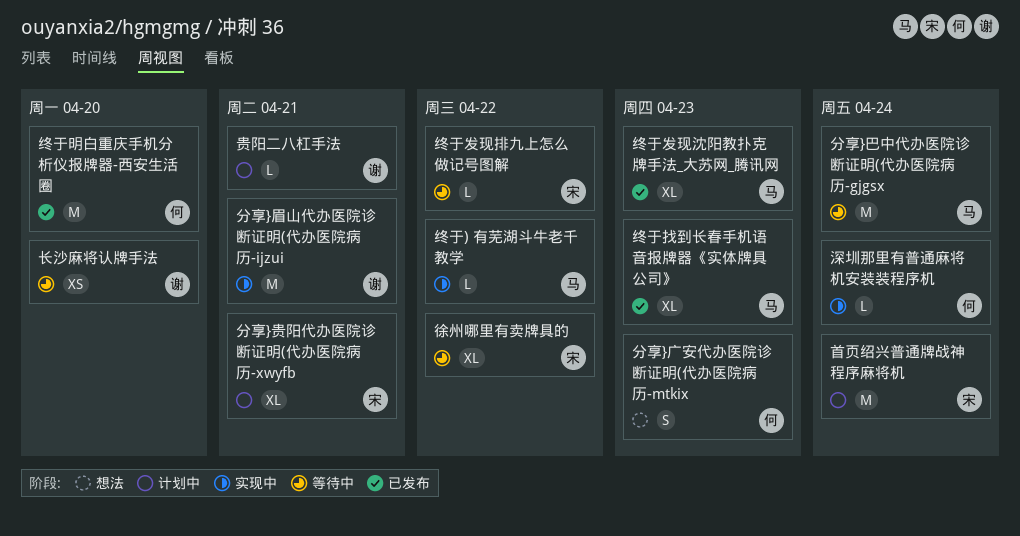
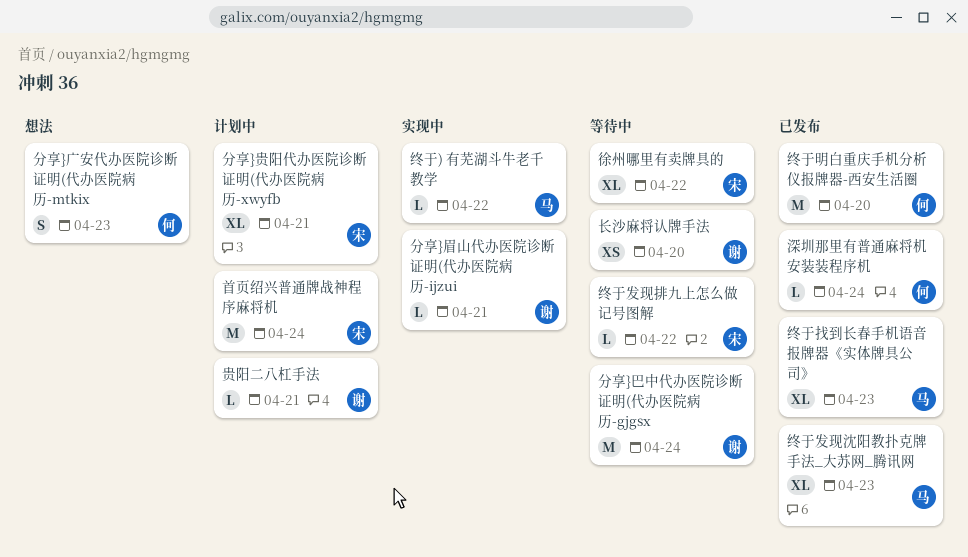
分享}巴中代办医院诊断证明(代办医院病历-gjgsx, owner: 马 -> 谢
分享}眉山代办医院诊断证明(代办医院病历-ijzui, estimate: M -> L
深圳那里有普通麻将机安装装程序机, status: 实现中 -> 已发布

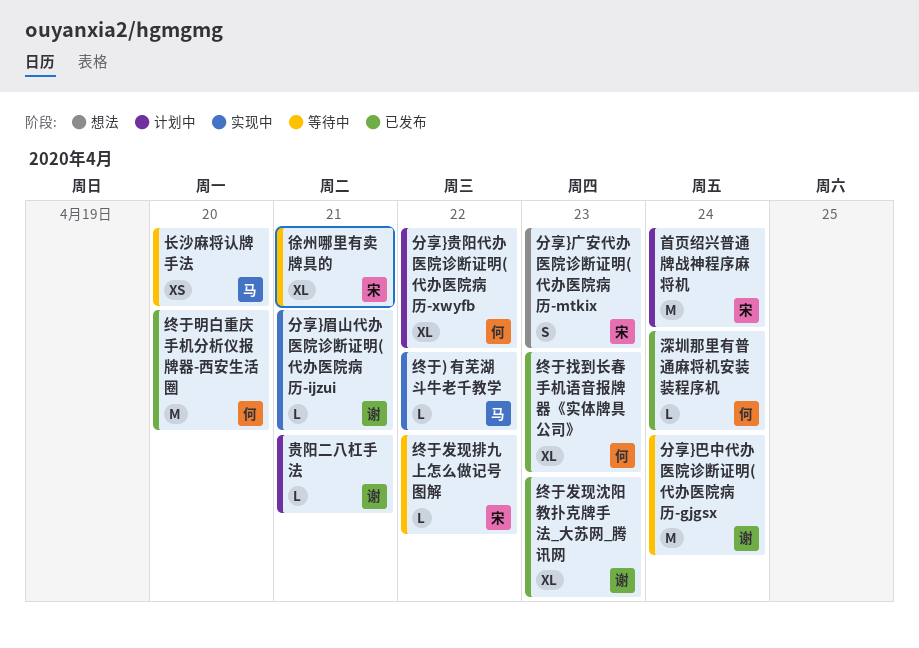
分享}广安代办医院诊断证明(代办医院病历-mtkix, owner: 何 -> 宋
分享}贵阳代办医院诊断证明(代办医院病历-xwyfb, owner: 宋 -> 何
分享}贵阳代办医院诊断证明(代办医院病历-xwyfb, due: Apr 21 -> Apr 22
徐州哪里有卖牌具的, due: Apr 22 -> Apr 21
终于发现沈阳教扑克牌手法_大苏网_腾讯网, owner: 马 -> 谢
终于找到长春手机语音报牌器《实体牌具公司》, owner: 马 -> 何
长沙麻将认牌手法, owner: 谢 -> 马

